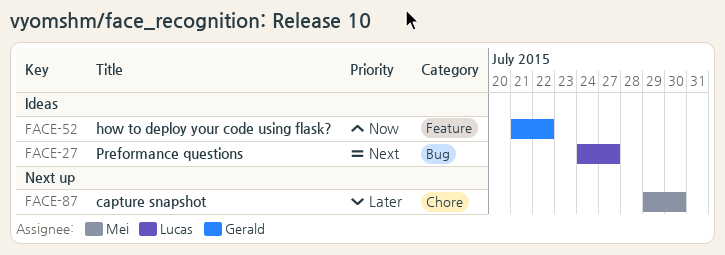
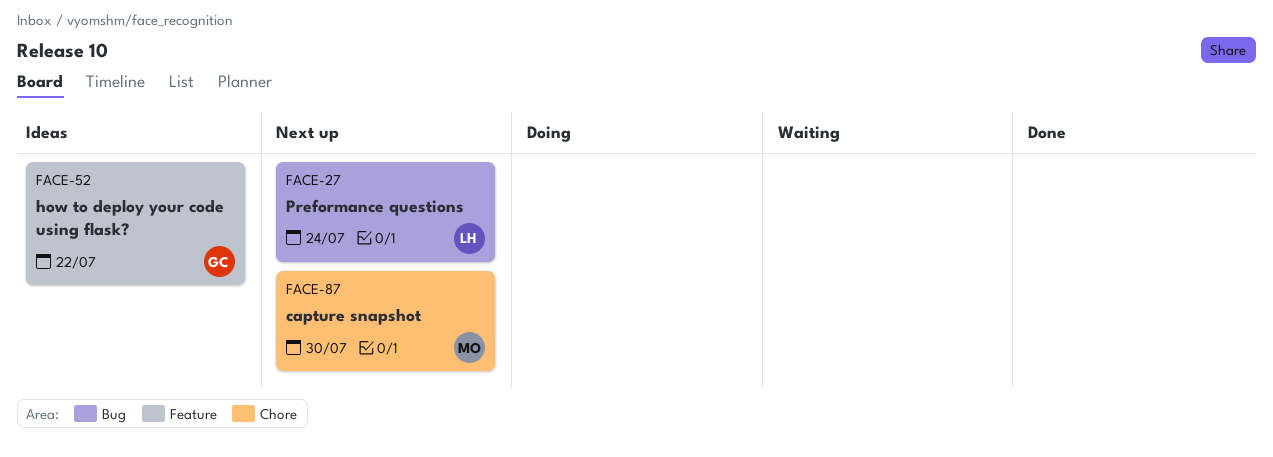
FACE-27, status: Ideas -> Next up
FACE-27, due: Jul 27 -> Jul 24

